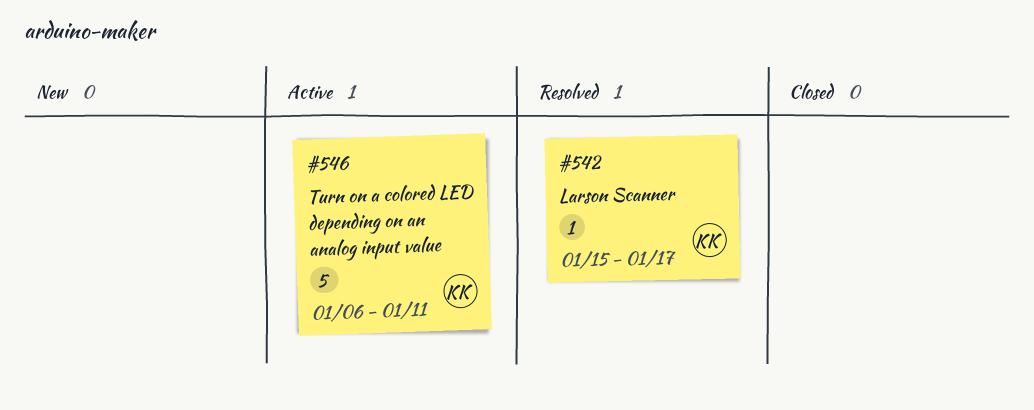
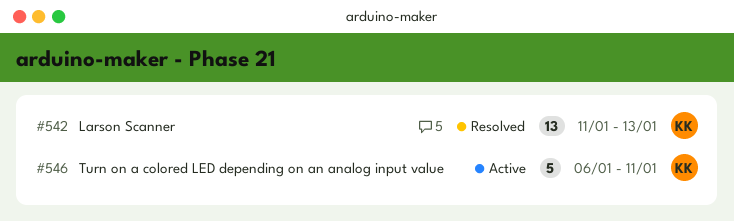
#542, estimate: 1 -> 13
#542, start: Jan 15 -> Jan 11
#542, due: Jan 17 -> Jan 13

